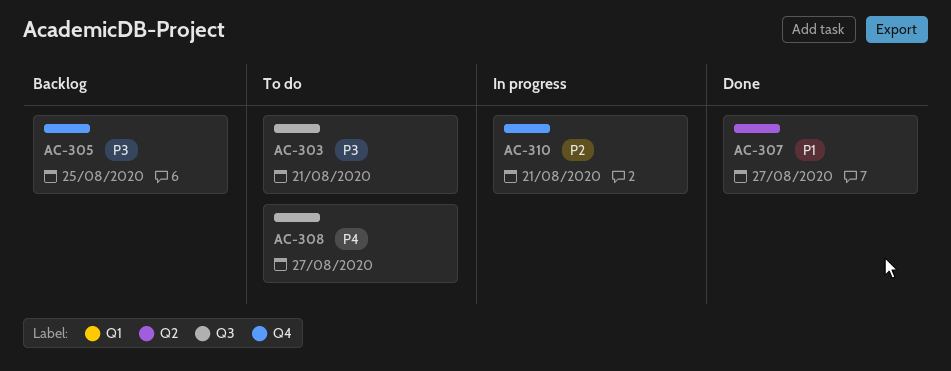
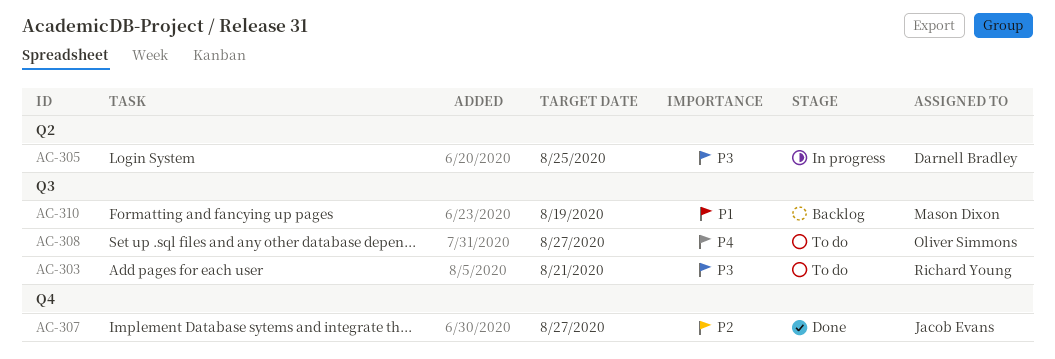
AC-305, status: Backlog -> In progress
AC-305, label: Q4 -> Q2
AC-307, priority: P1 -> P2
AC-307, label: Q2 -> Q4
AC-310, status: In progress -> Backlog
AC-310, priority: P2 -> P1
AC-310, label: Q4 -> Q3
AC-310, due: Aug 21 -> Aug 19

